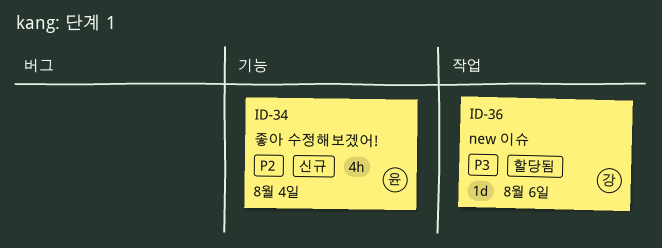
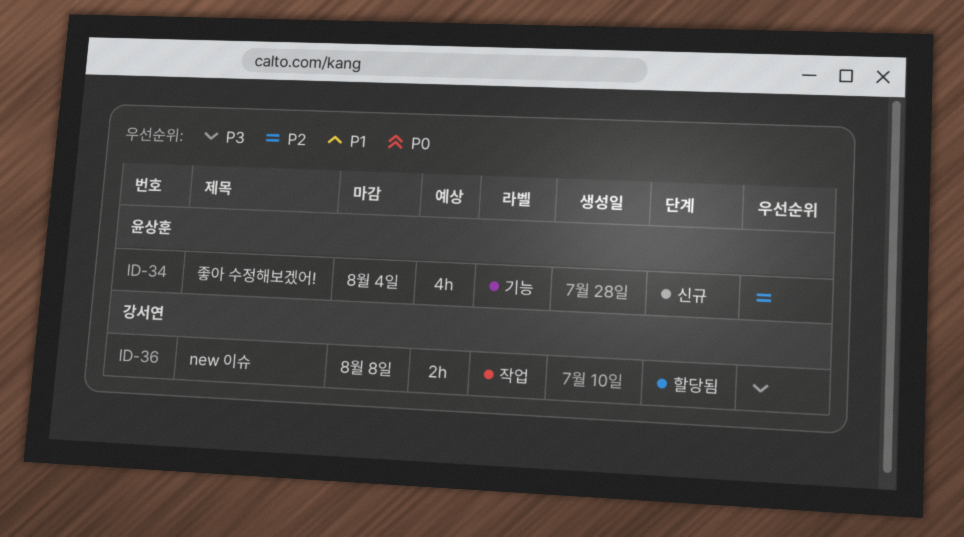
ID-36, estimate: 1d -> 2h
ID-36, due: Aug 6 -> Aug 8

